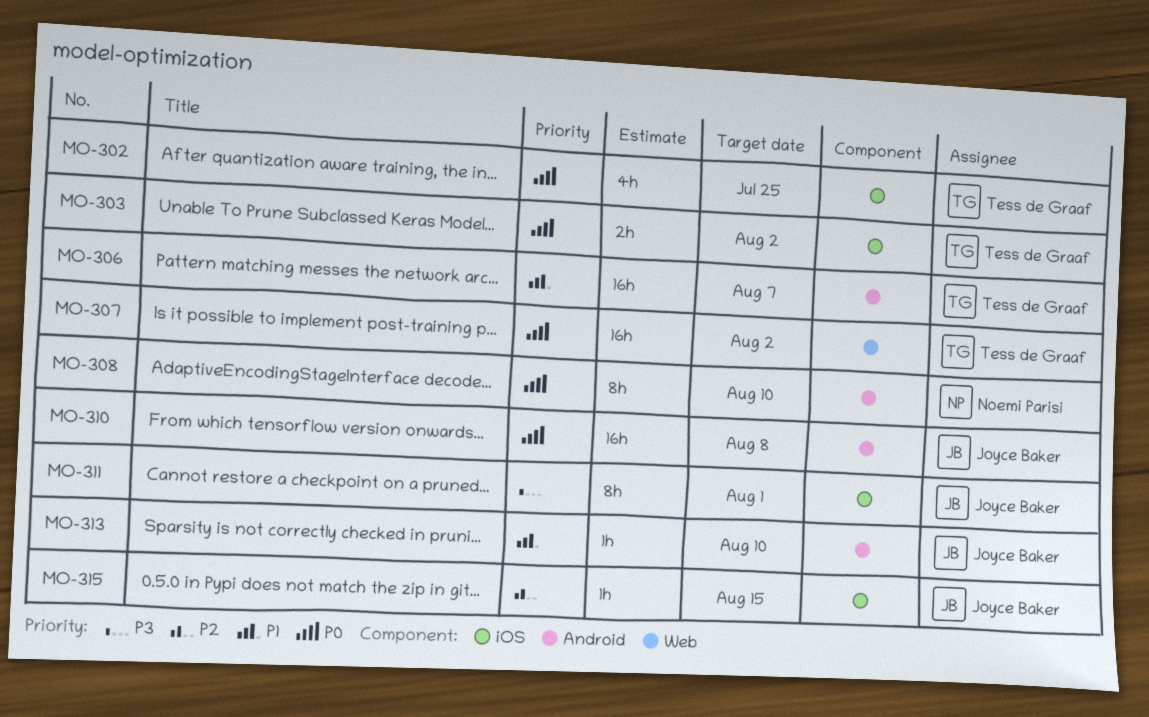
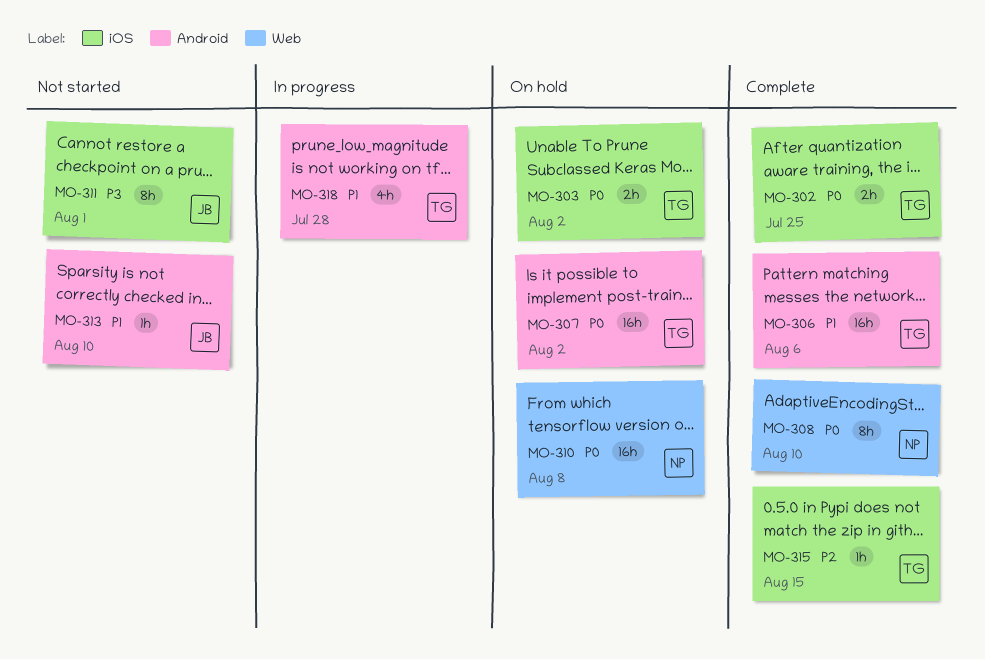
MO-302, estimate: 4h -> 2h
MO-306, due: Aug 7 -> Aug 6
MO-307, label: Web -> Android
MO-308, label: Android -> Web
MO-310, owner: Joyce Baker -> Noemi Parisi
MO-310, label: Android -> Web
MO-315, owner: Joyce Baker -> Tess de Graaf
MO-318: none -> present

